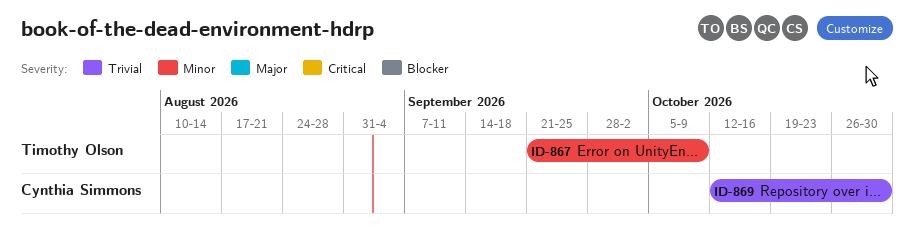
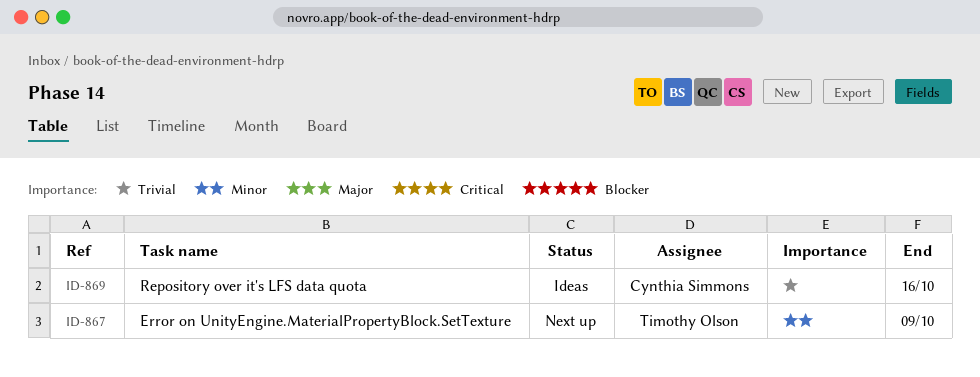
ID-869, due: Oct 30 -> Oct 16

